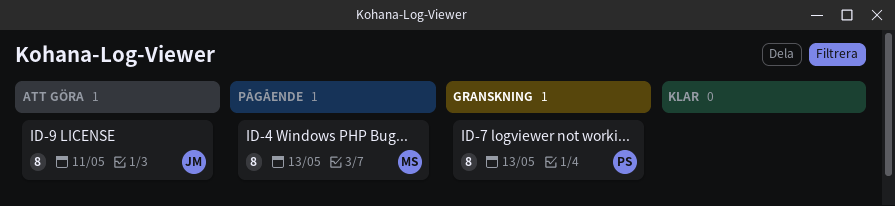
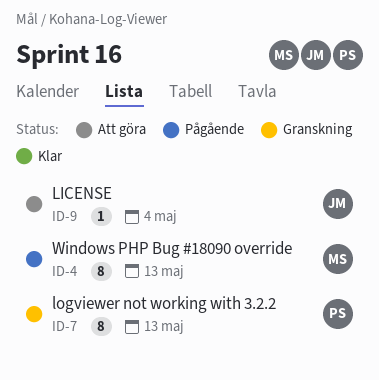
ID-9, estimate: 8 -> 1
ID-9, due: May 11 -> May 4

